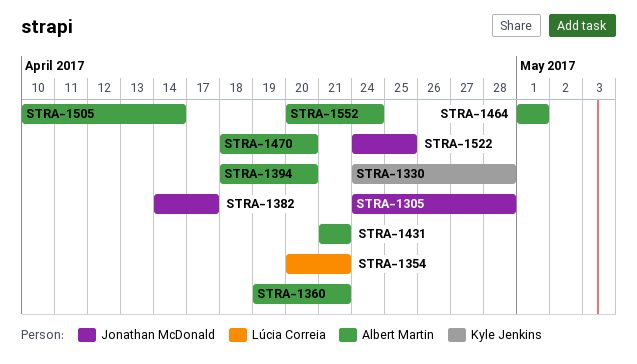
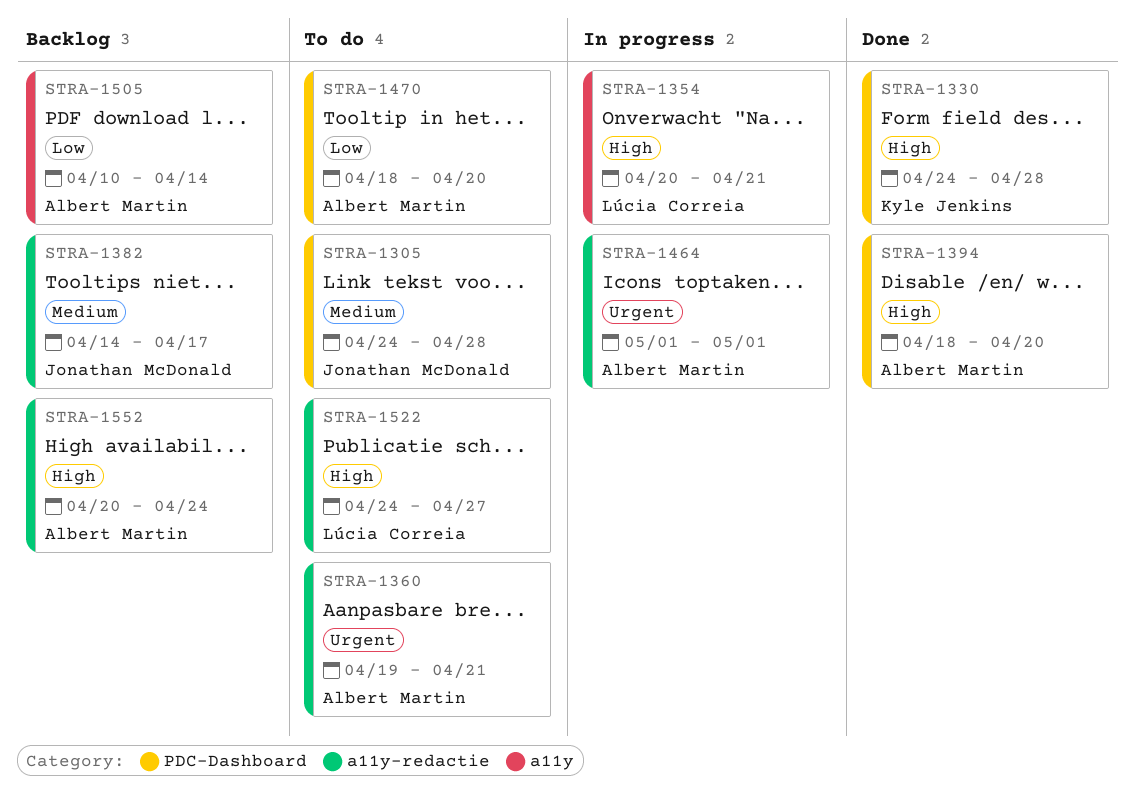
STRA-1431: present -> none
STRA-1522, owner: Jonathan McDonald -> Lúcia Correia
STRA-1522, due: Apr 25 -> Apr 27

